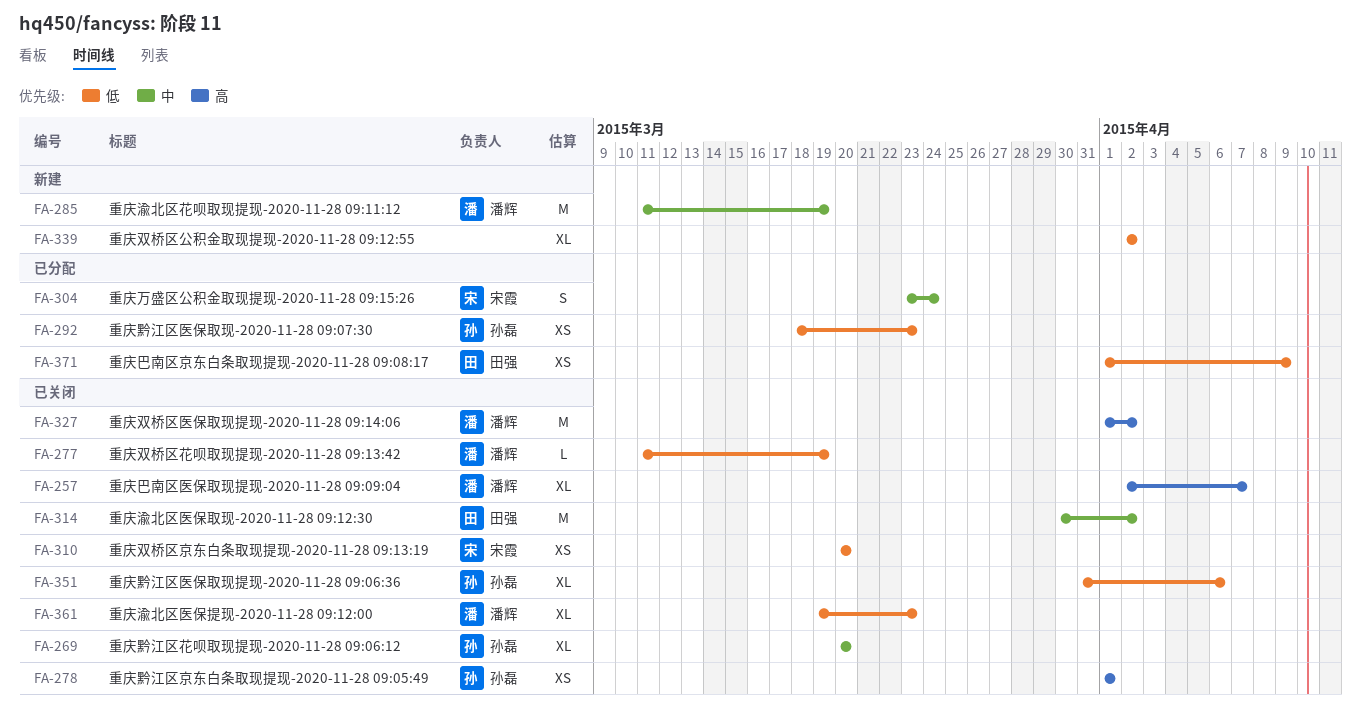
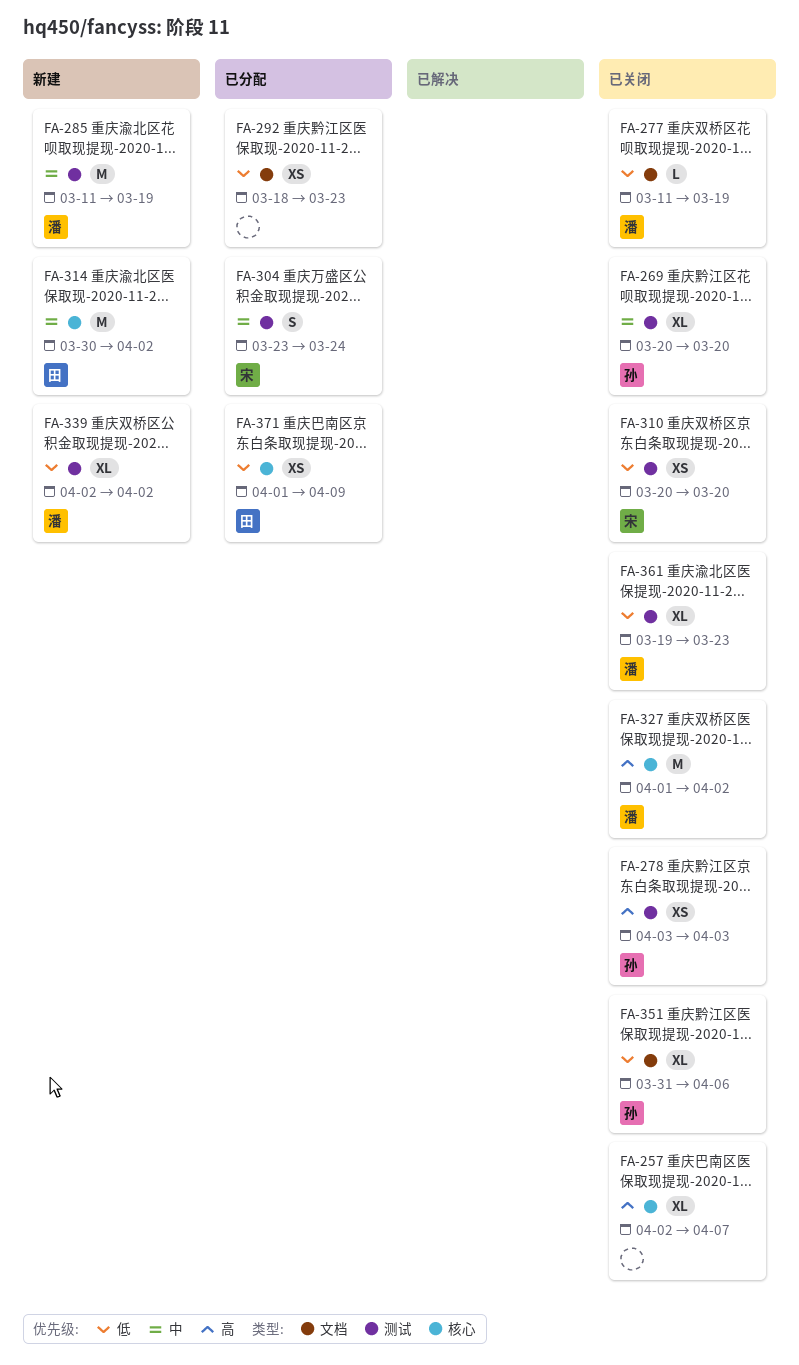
FA-257, owner: 潘辉 -> none
FA-278, start: Apr 1 -> Apr 3
FA-278, due: Apr 1 -> Apr 3
FA-292, owner: 孙磊 -> none
FA-314, status: 已关闭 -> 新建
FA-339, owner: none -> 潘辉

